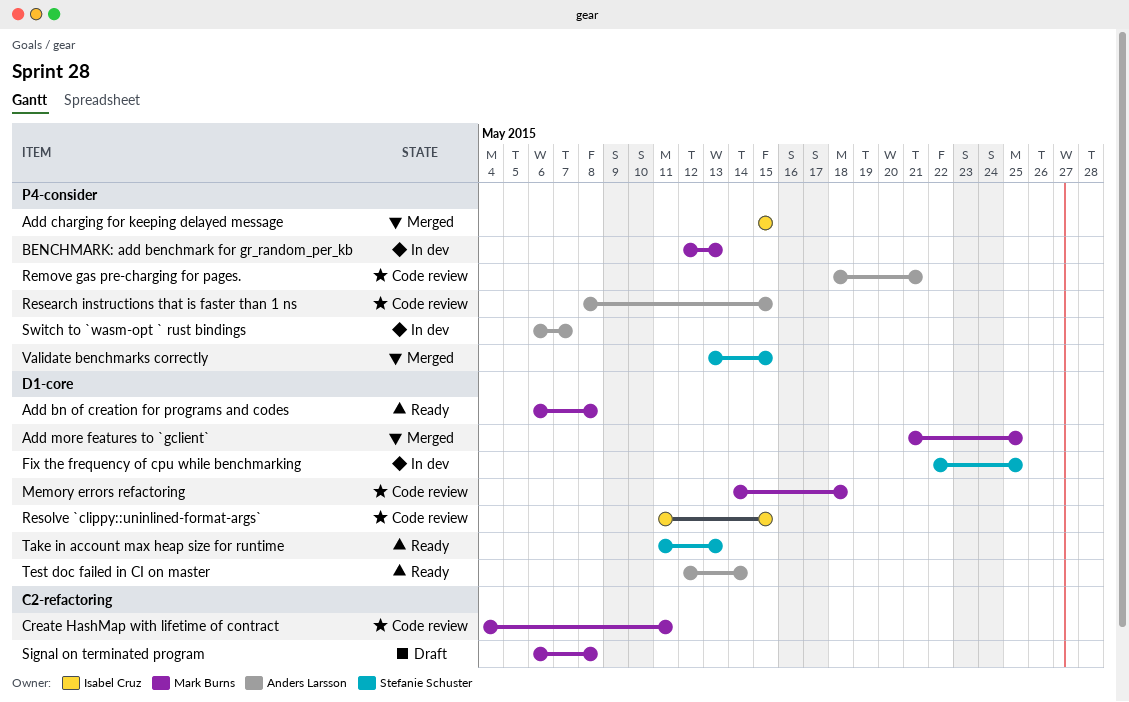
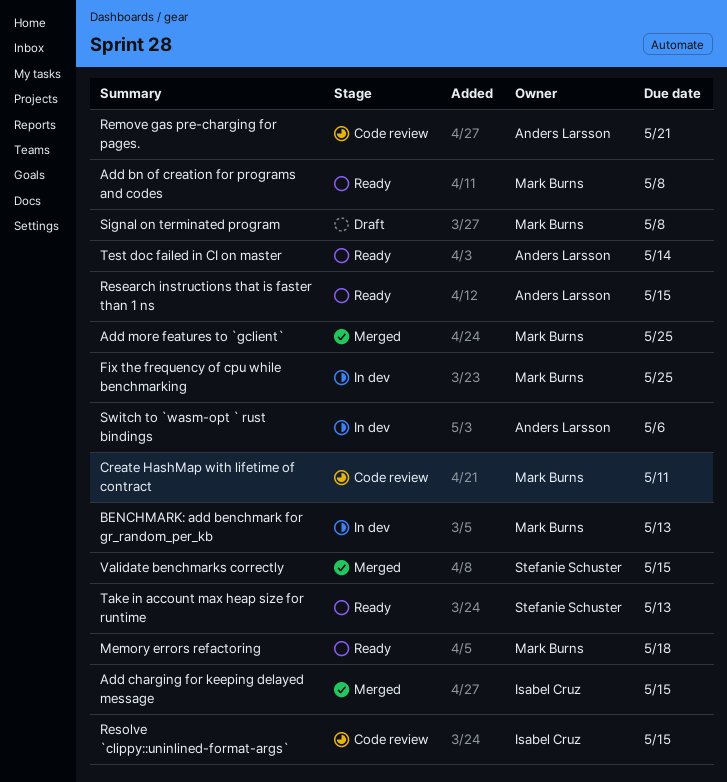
Fix the frequency of cpu while benchmarking, owner: Stefanie Schuster -> Mark Burns
Memory errors refactoring, status: Code review -> Ready
Research instructions that is faster than 1 ns, status: Code review -> Ready
Switch to `wasm-opt ` rust bindings, due: May 7 -> May 6

